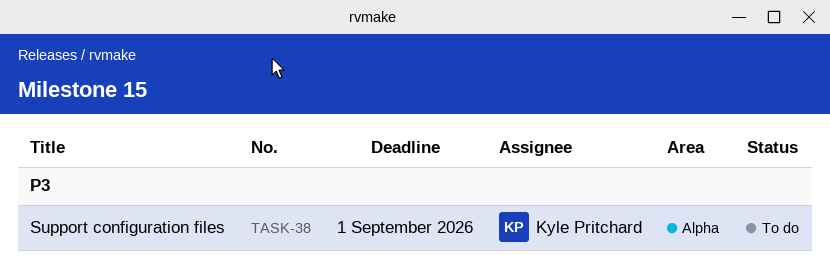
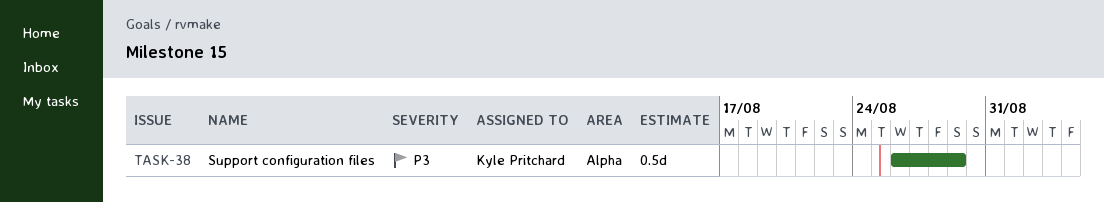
TASK-38, due: Sep 1 -> Aug 29

